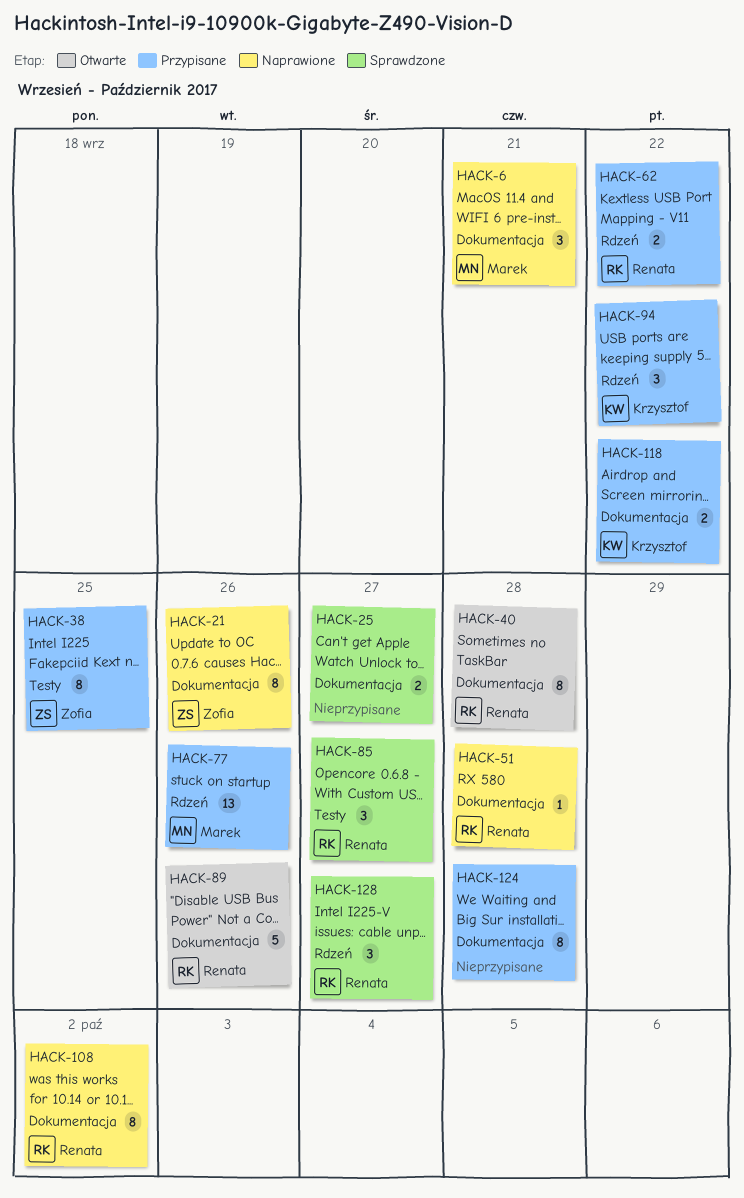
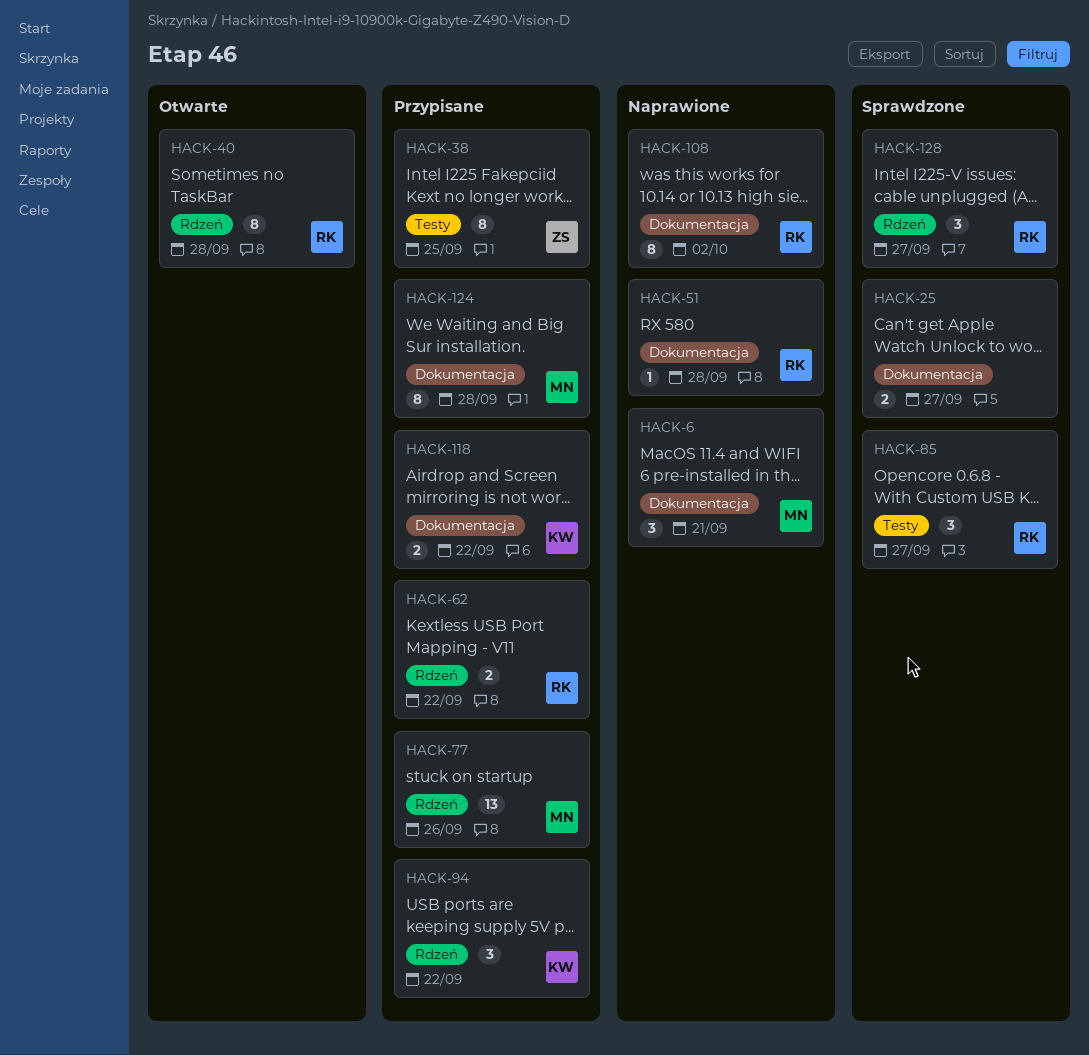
HACK-21: present -> none
HACK-40, label: Dokumentacja -> Rdzeń
HACK-89: present -> none
HACK-124, owner: none -> Marek

